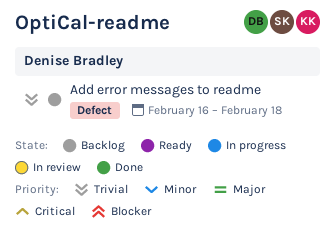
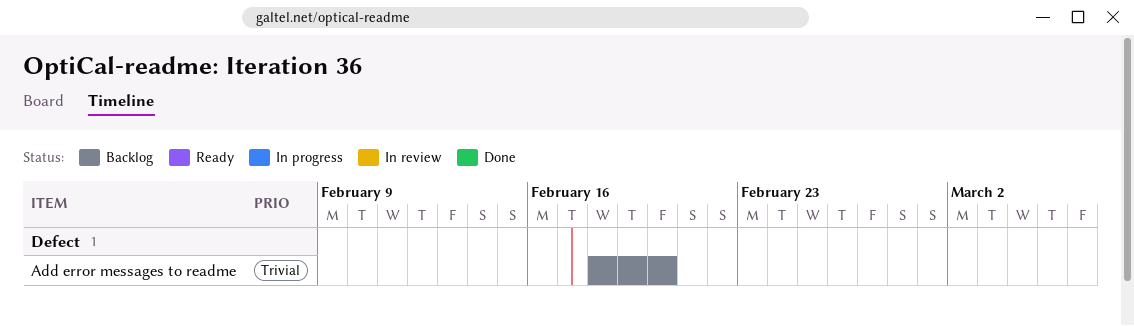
Add error messages to readme, start: Feb 16 -> Feb 18
Add error messages to readme, due: Feb 18 -> Feb 20

